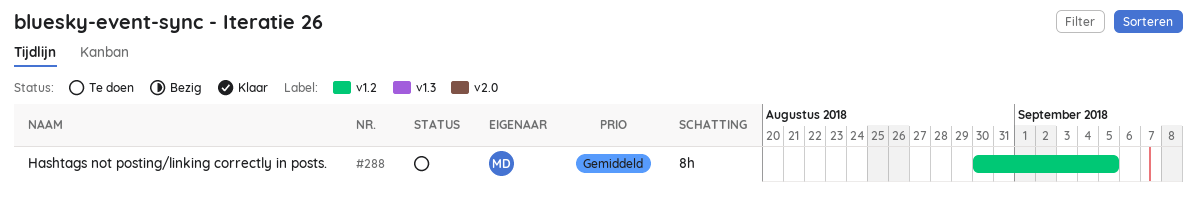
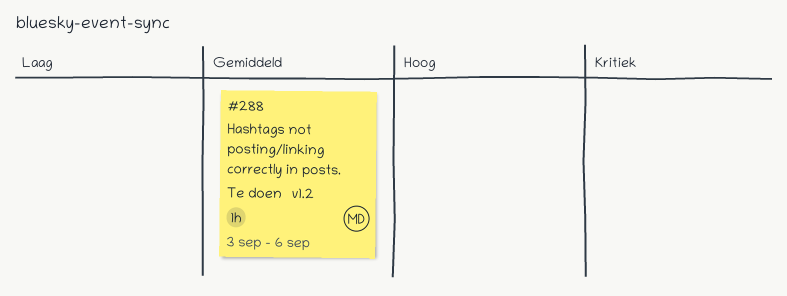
#288, estimate: 8h -> 1h
#288, start: Aug 30 -> Sep 3
#288, due: Sep 5 -> Sep 6

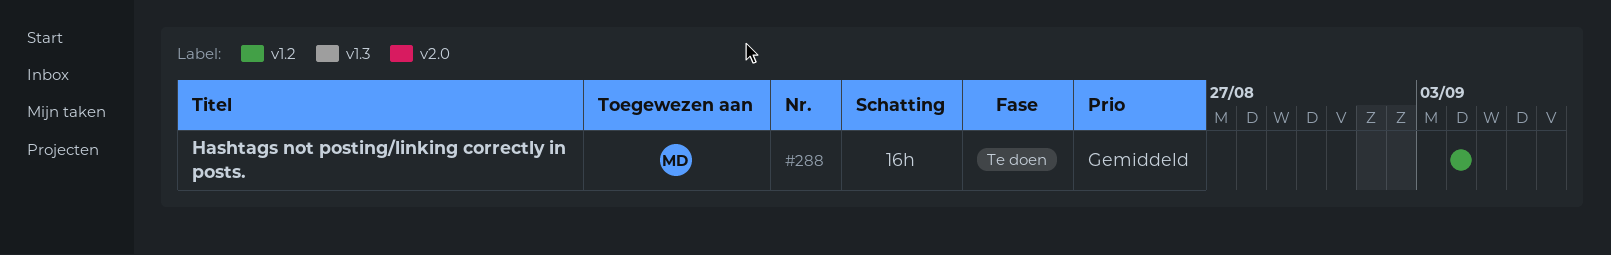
#288, estimate: 1h -> 16h
#288, start: Sep 3 -> Sep 4
#288, due: Sep 6 -> Sep 4

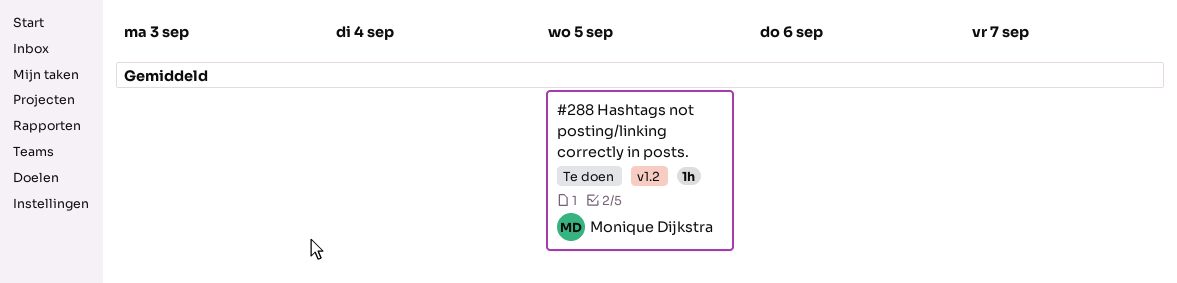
#288, estimate: 16h -> 1h
#288, due: Sep 4 -> Sep 5

